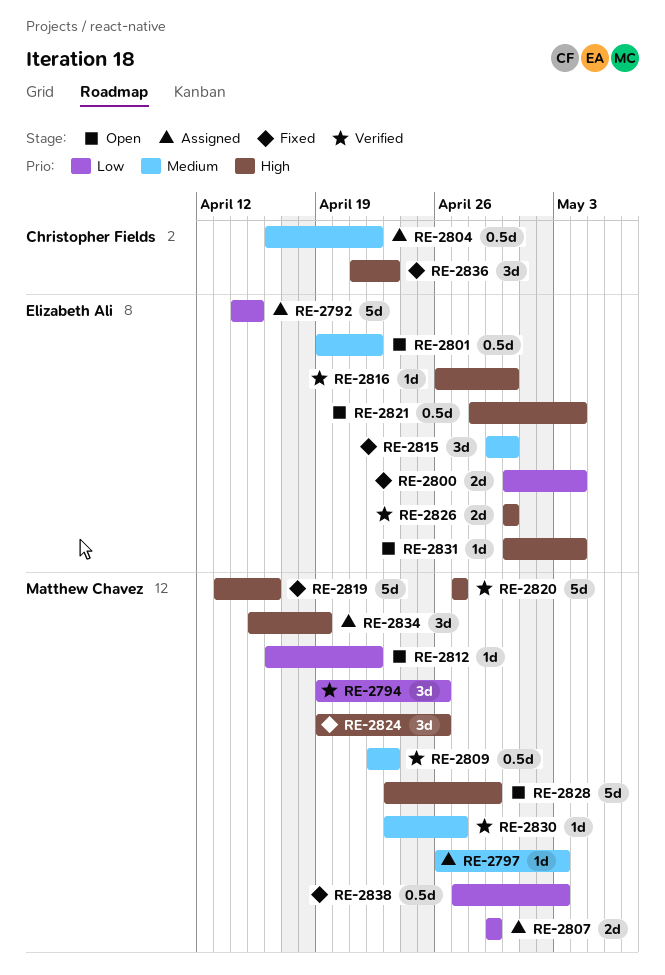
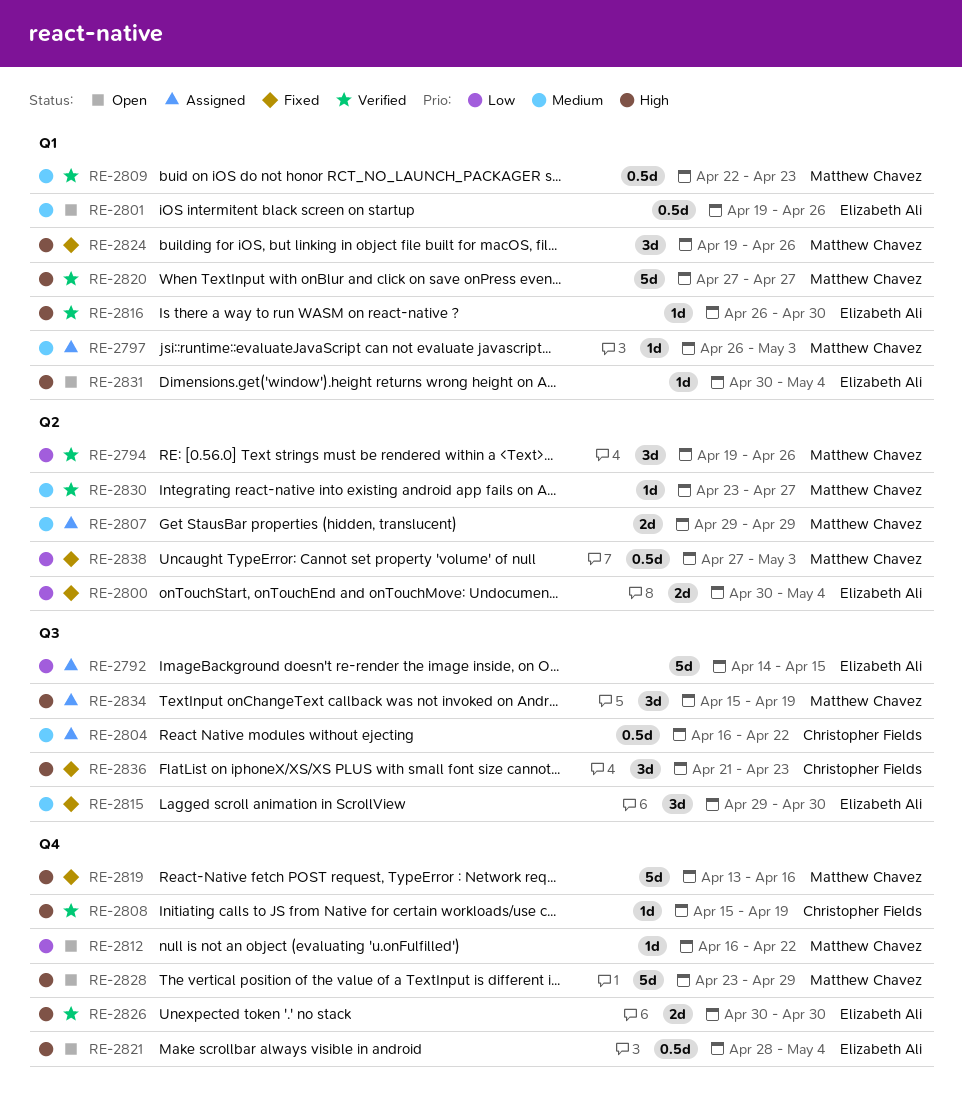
RE-2801, due: Apr 22 -> Apr 26
RE-2807, priority: Low -> Medium
RE-2808: none -> present

